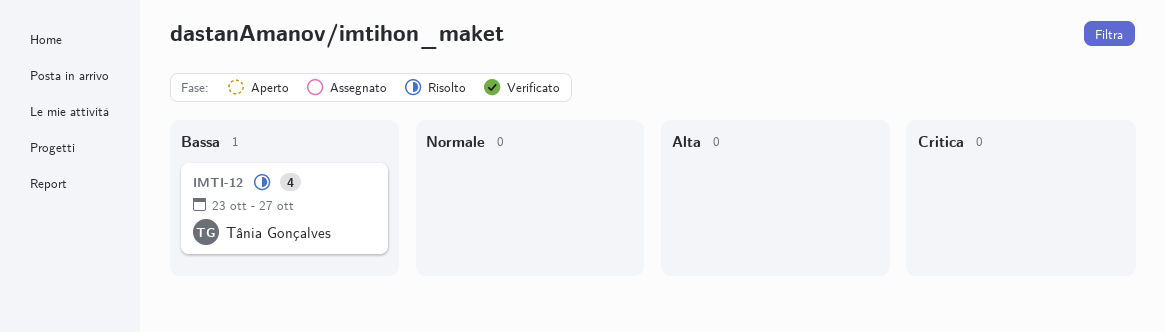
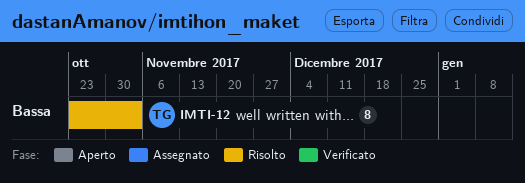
IMTI-12, estimate: 4 -> 8
IMTI-12, due: Oct 27 -> Nov 3

